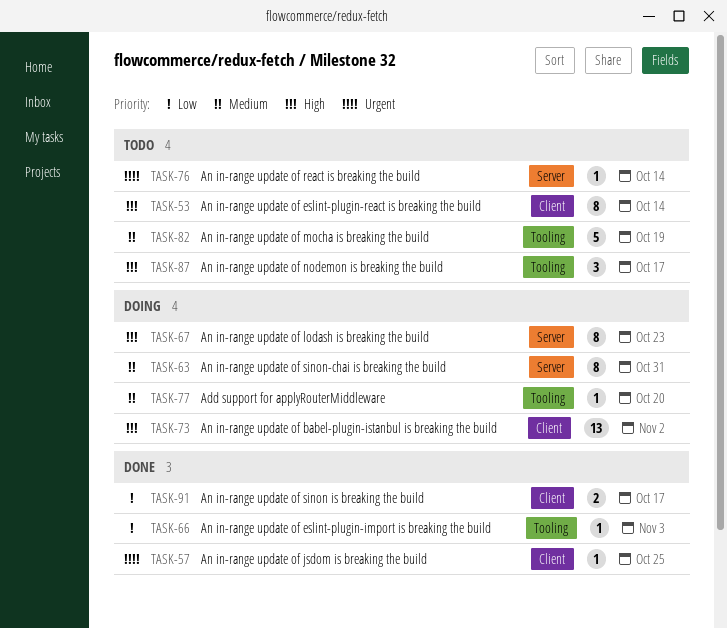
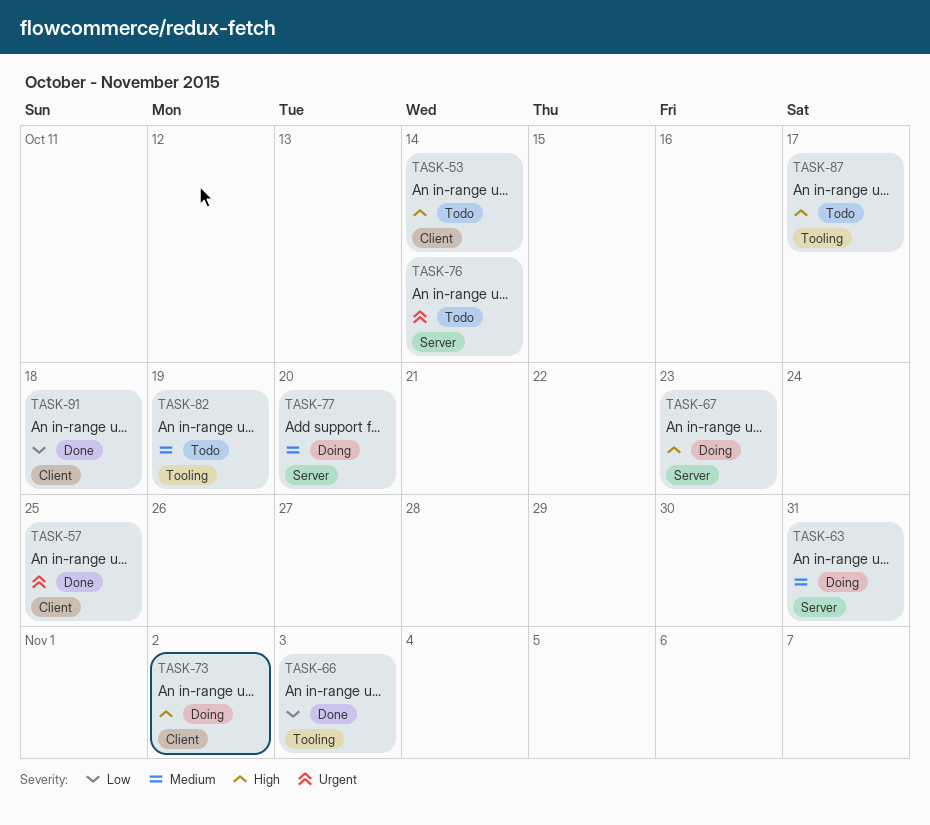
TASK-77, label: Tooling -> Server
TASK-91, due: Oct 17 -> Oct 18

